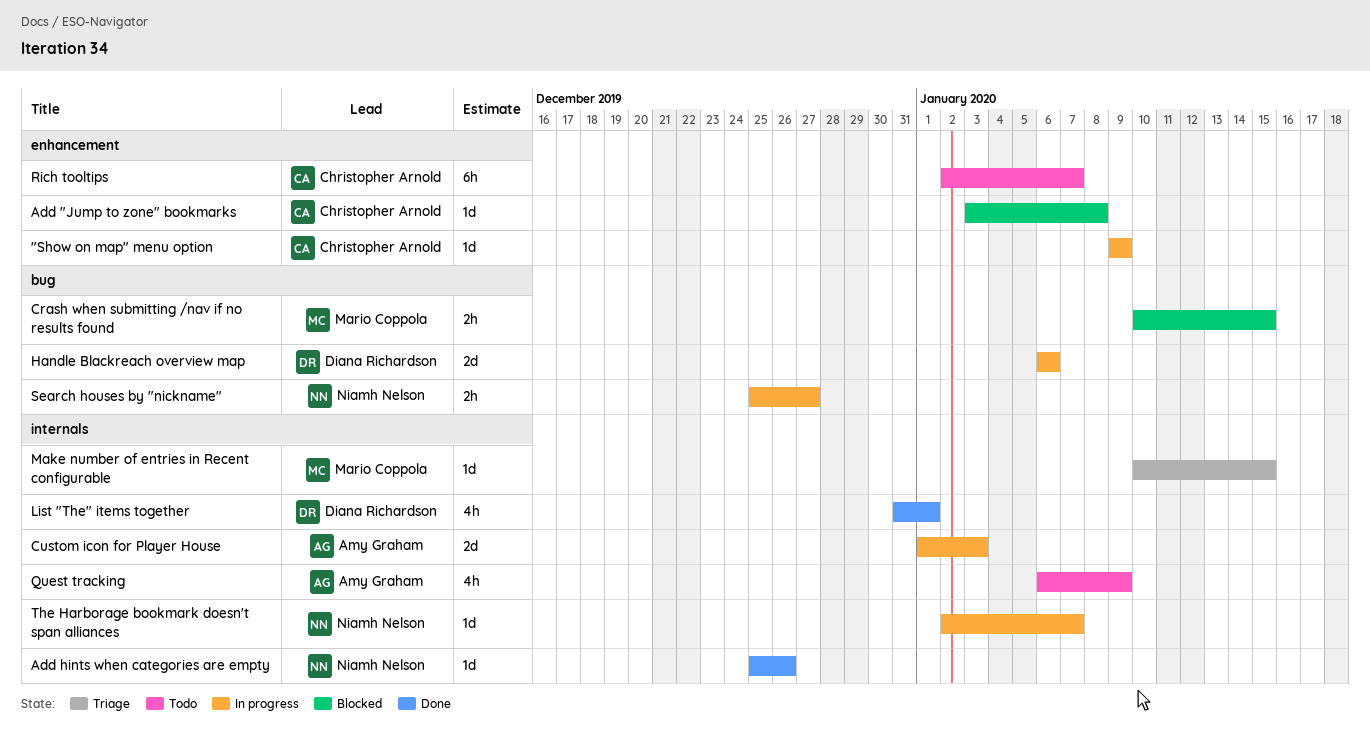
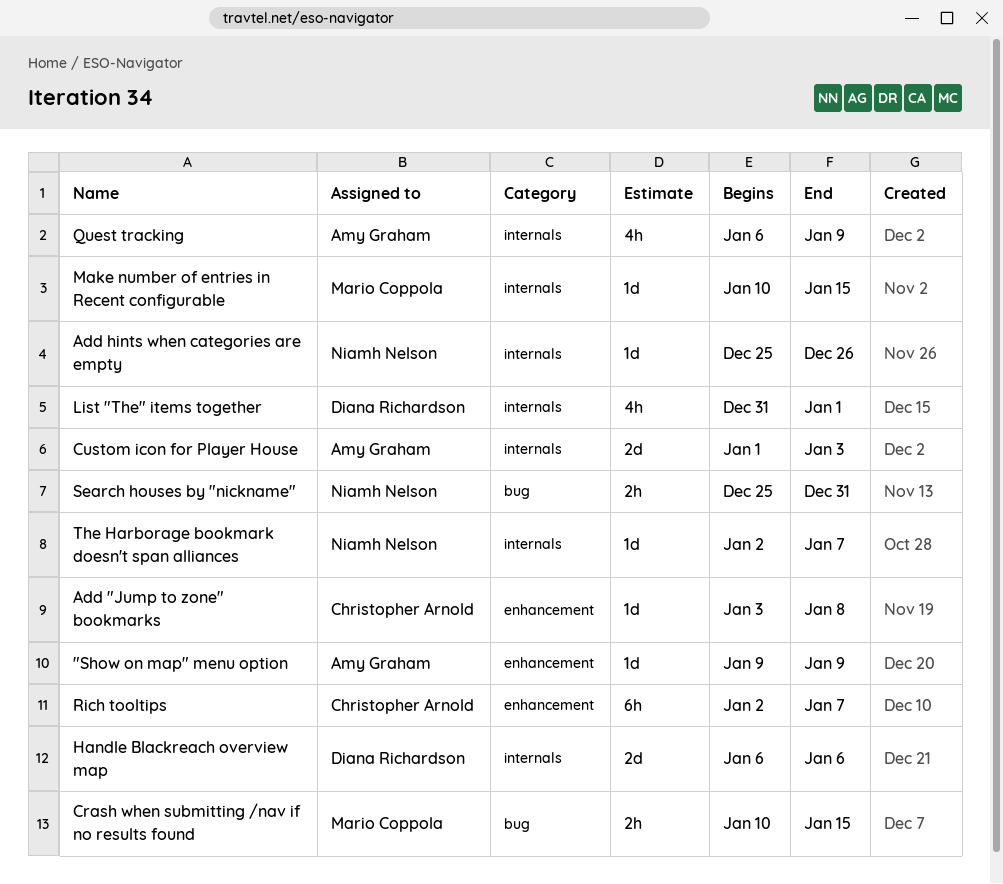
"Show on map" menu option, owner: Christopher Arnold -> Amy Graham
Handle Blackreach overview map, label: bug -> internals
Search houses by "nickname", due: Dec 27 -> Dec 31

